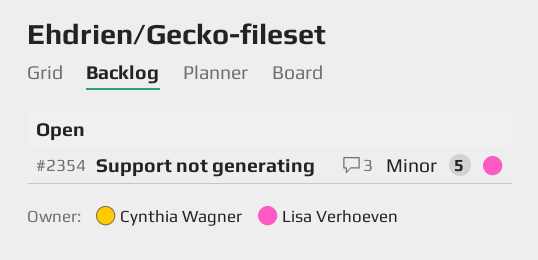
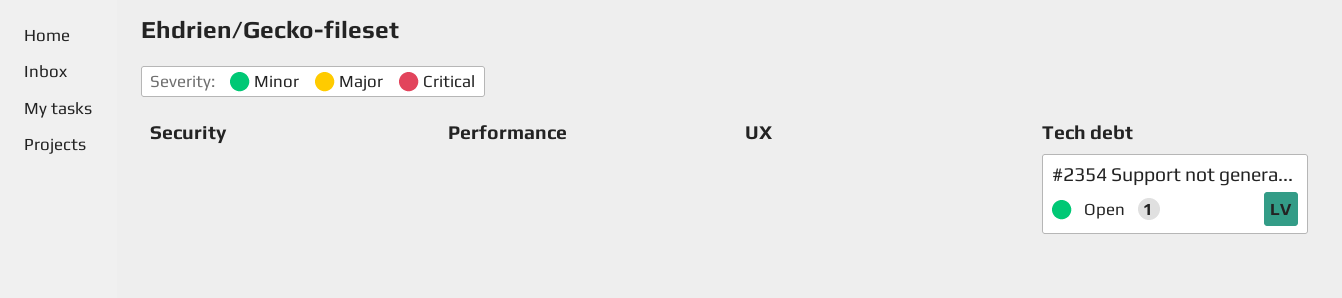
#2354, estimate: 5 -> 1

